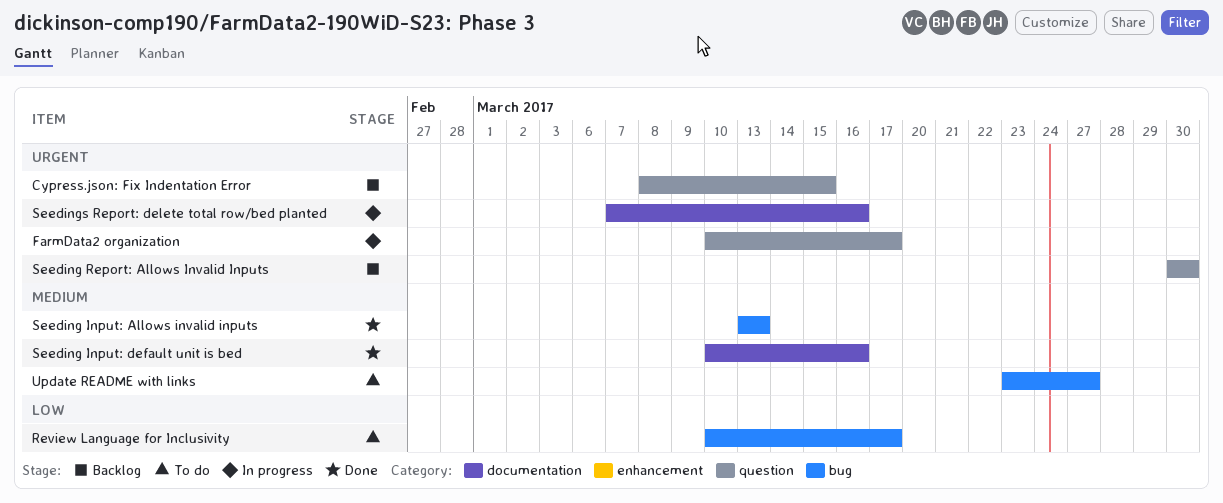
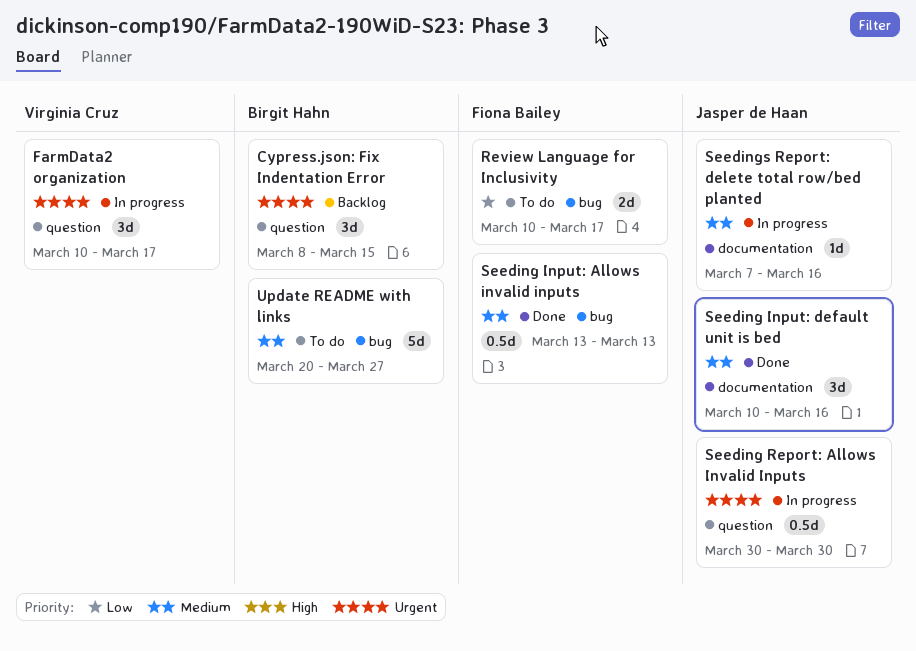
Seeding Report: Allows Invalid Inputs, status: Backlog -> In progress
Seedings Report: delete total row/bed planted, priority: Urgent -> Medium
Update README with links, start: Mar 23 -> Mar 20

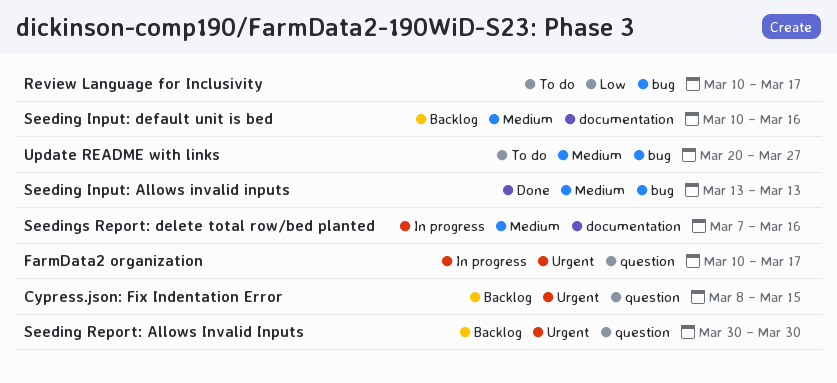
Seeding Input: default unit is bed, status: Done -> Backlog
Seeding Report: Allows Invalid Inputs, status: In progress -> Backlog

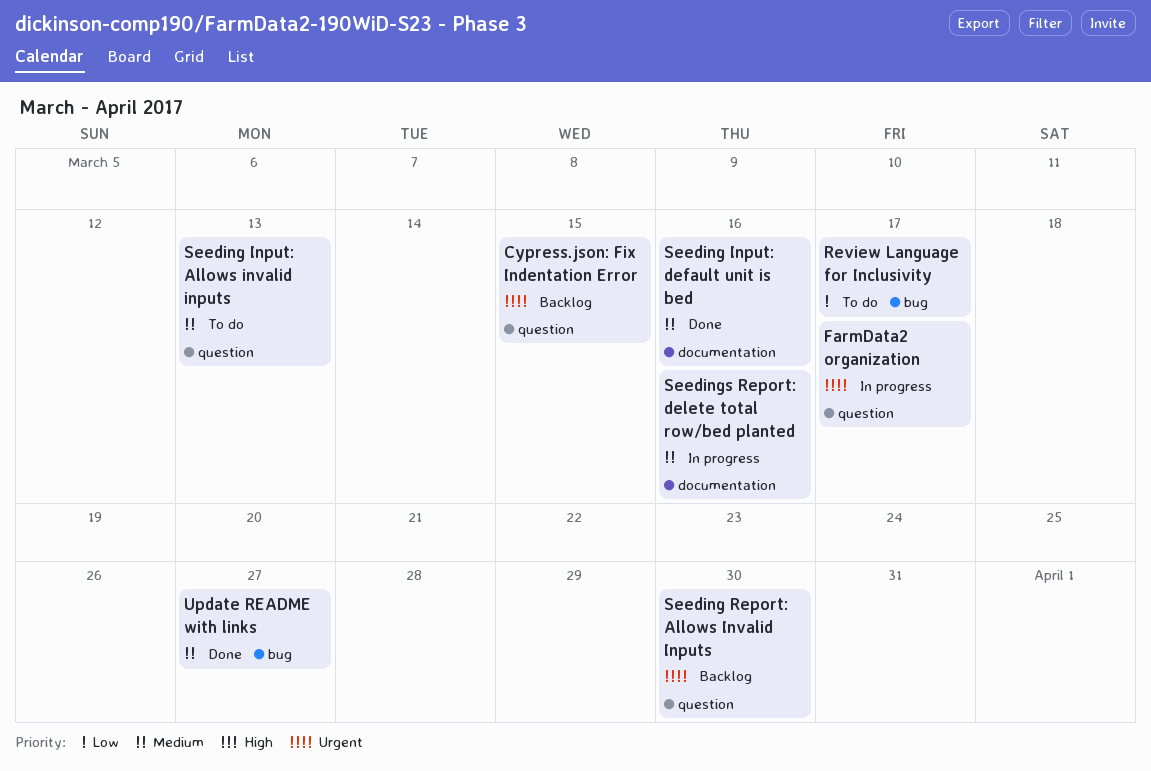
Seeding Input: Allows invalid inputs, status: Done -> To do
Seeding Input: Allows invalid inputs, label: bug -> question
Seeding Input: default unit is bed, status: Backlog -> Done
Update README with links, status: To do -> Done

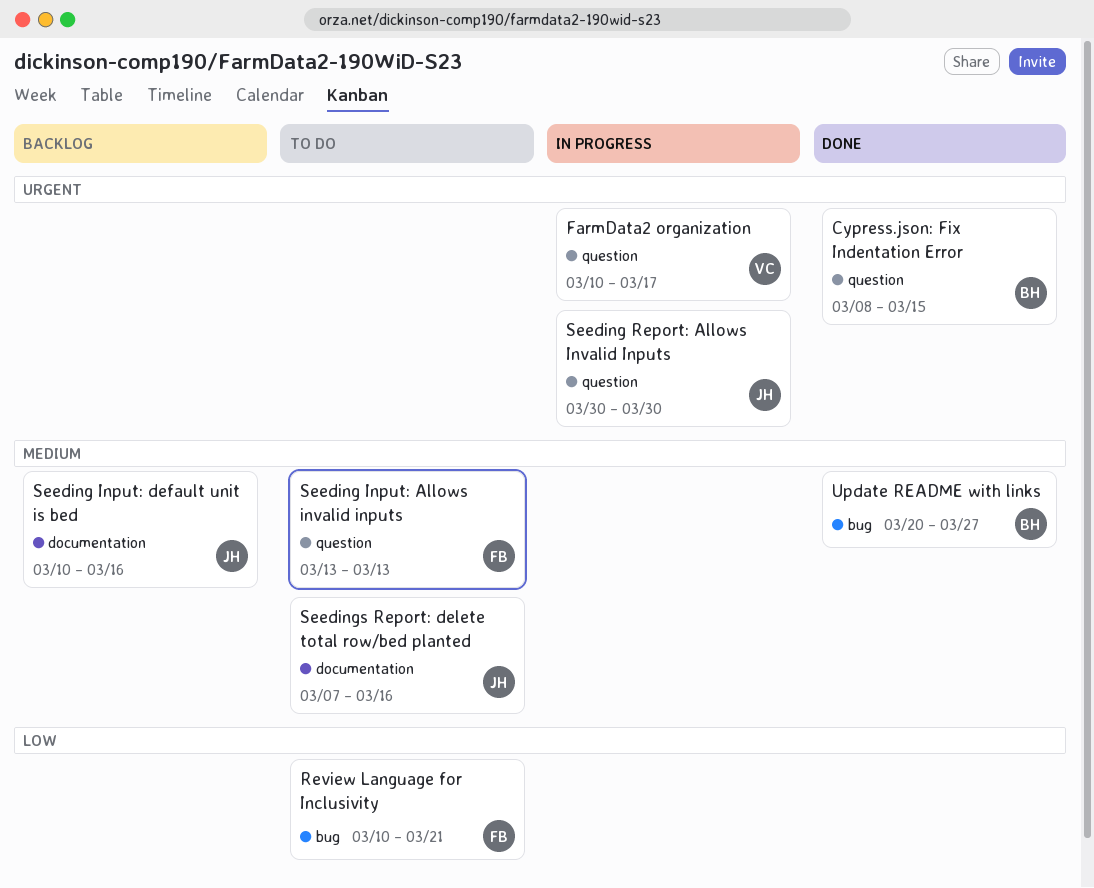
Cypress.json: Fix Indentation Error, status: Backlog -> Done
Review Language for Inclusivity, due: Mar 17 -> Mar 21
Seeding Input: default unit is bed, status: Done -> Backlog
Seeding Report: Allows Invalid Inputs, status: Backlog -> In progress
Seedings Report: delete total row/bed planted, status: In progress -> To do

